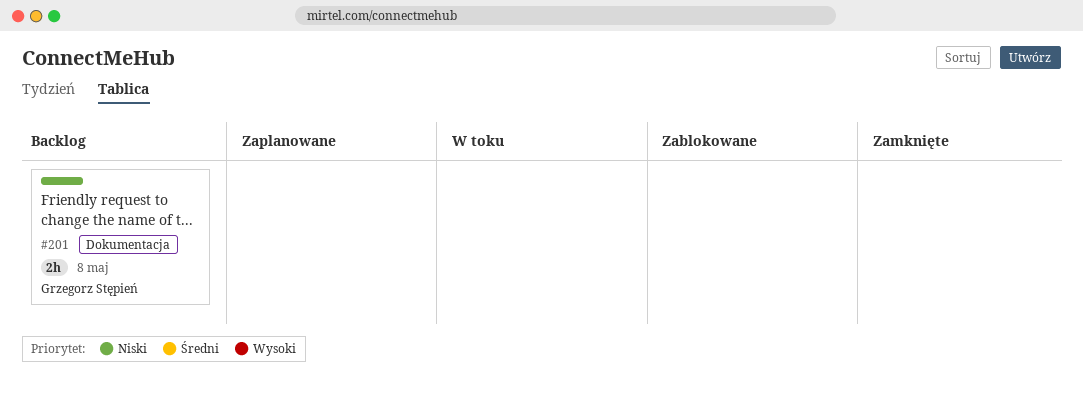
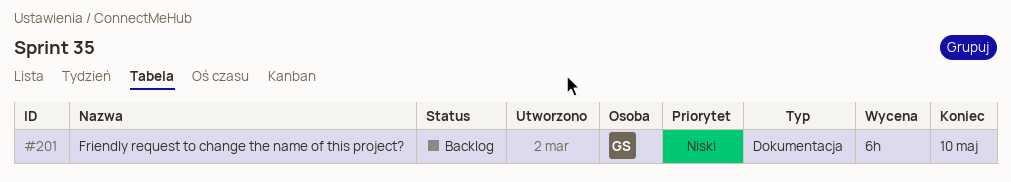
#201, estimate: 2h -> 6h
#201, due: May 8 -> May 10

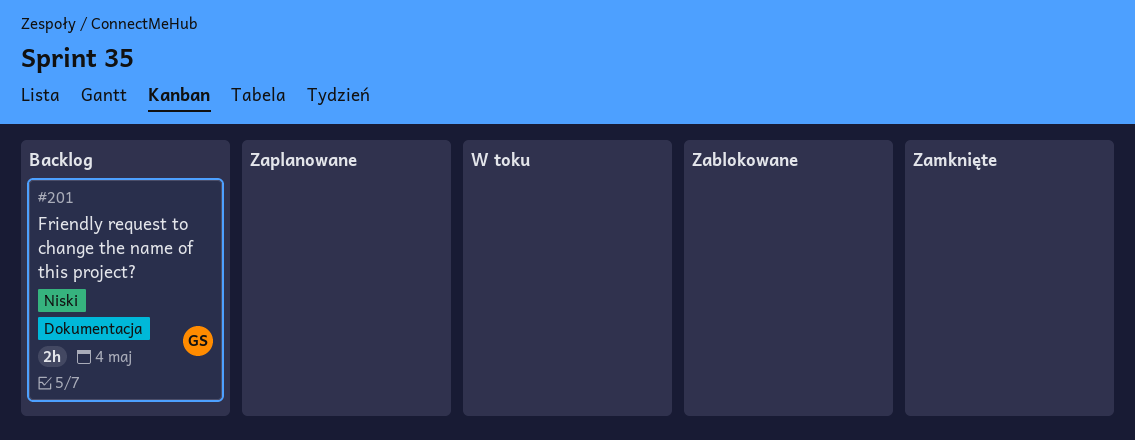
#201, estimate: 6h -> 2h
#201, due: May 10 -> May 4

